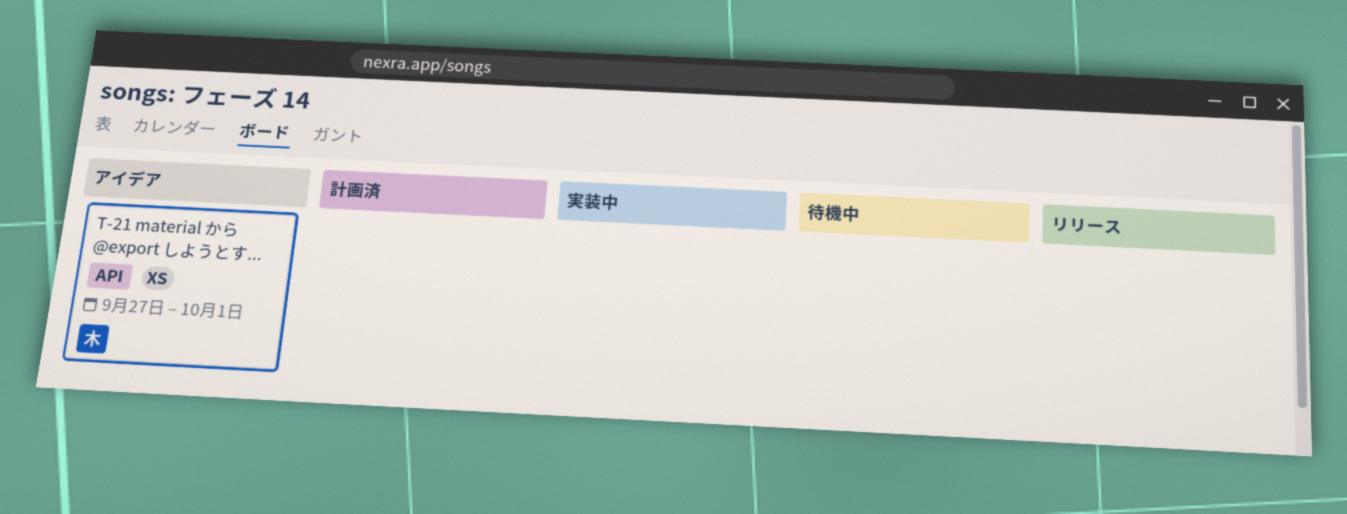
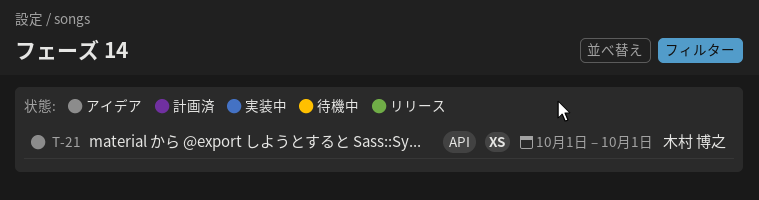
T-21, start: Sep 27 -> Oct 1

